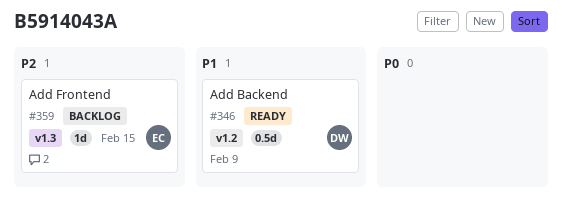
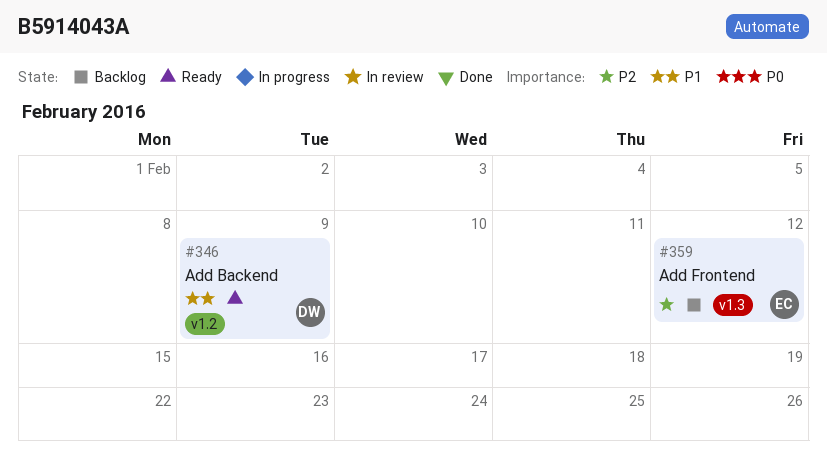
#359, due: Feb 15 -> Feb 12

